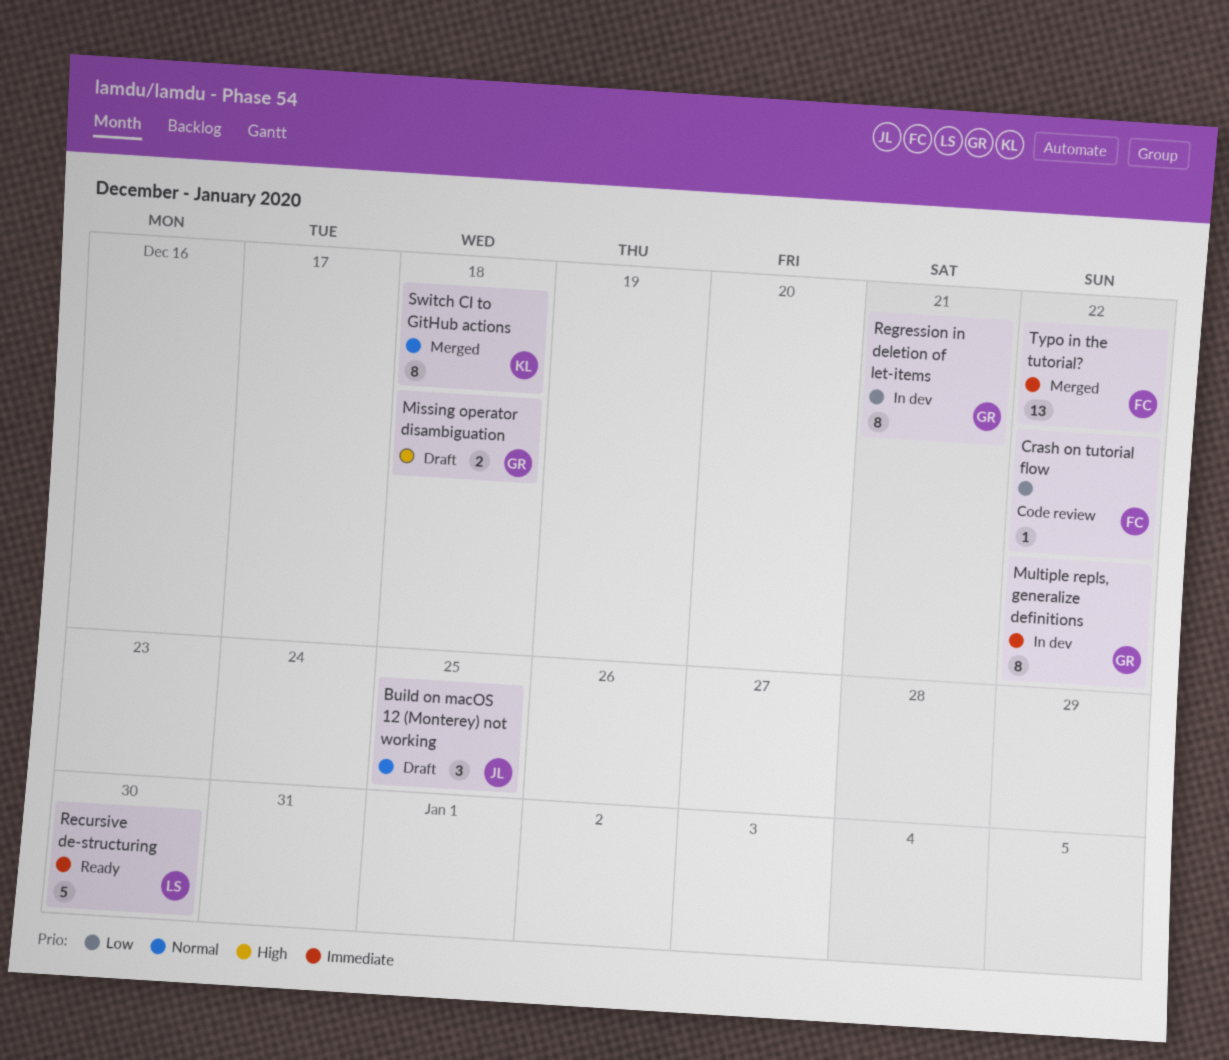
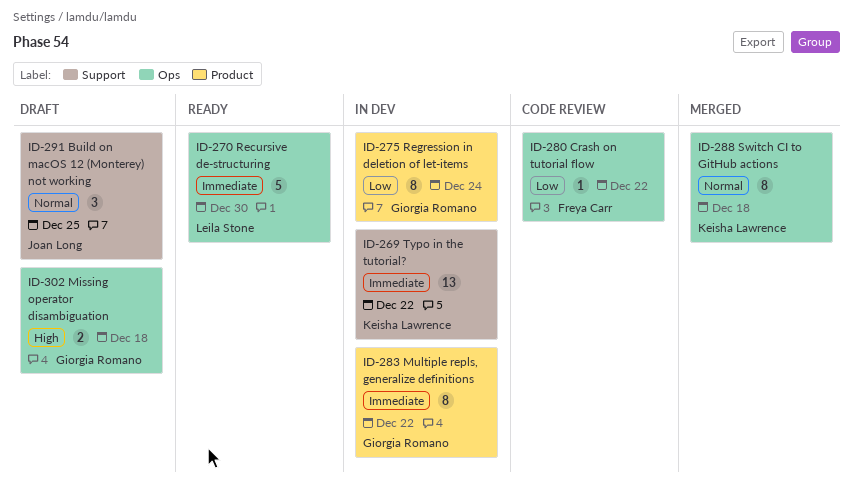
Regression in deletion of let-items, due: Dec 21 -> Dec 24
Typo in the tutorial?, status: Merged -> In dev
Typo in the tutorial?, owner: Freya Carr -> Keisha Lawrence

